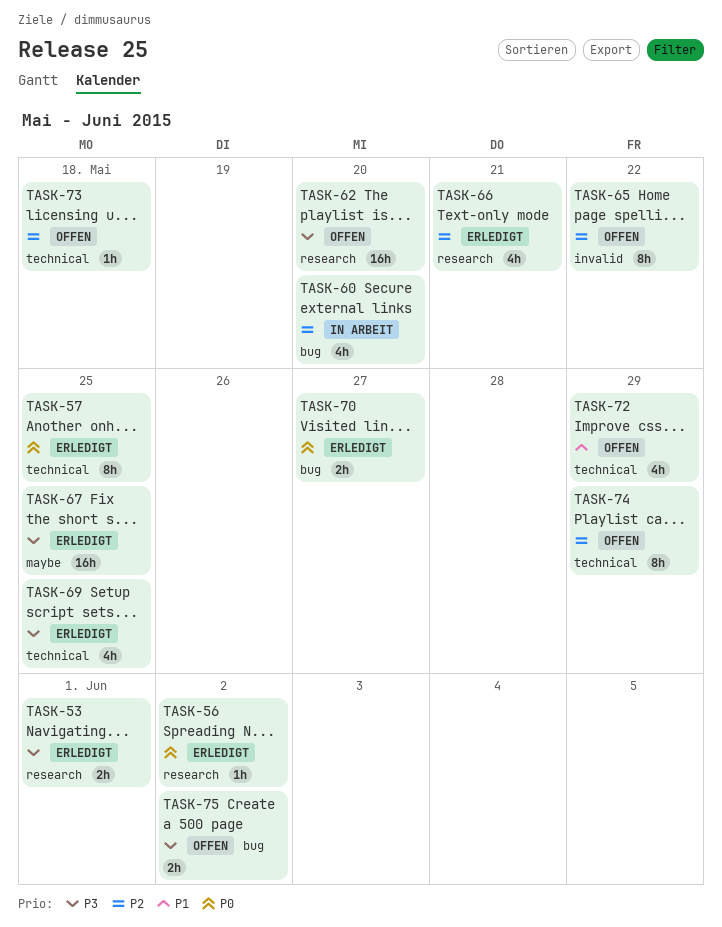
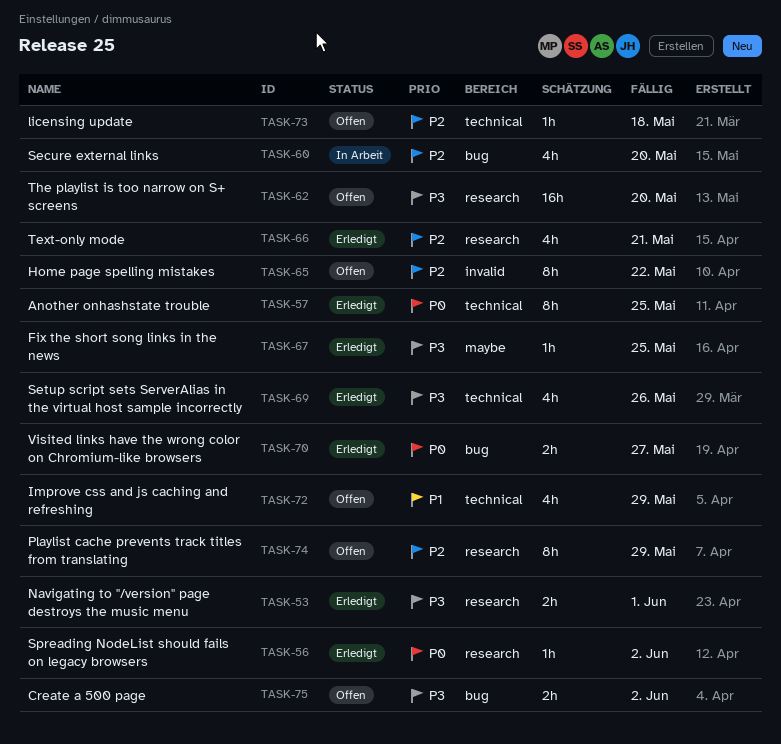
TASK-67, estimate: 16h -> 1h
TASK-69, due: May 25 -> May 26
TASK-74, label: technical -> research

